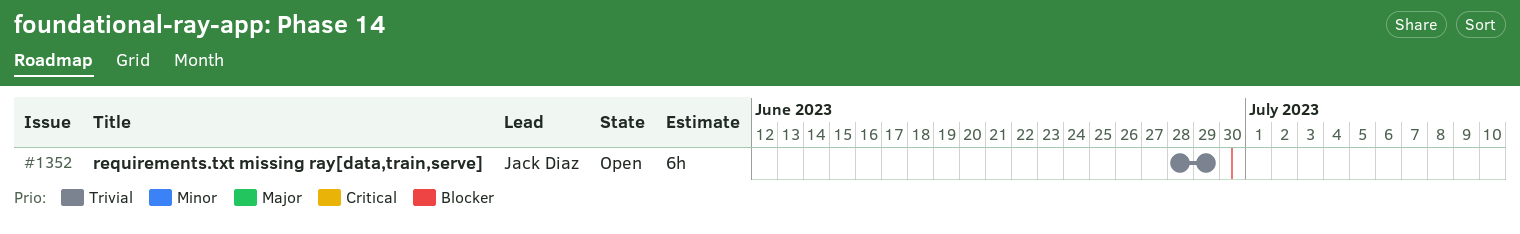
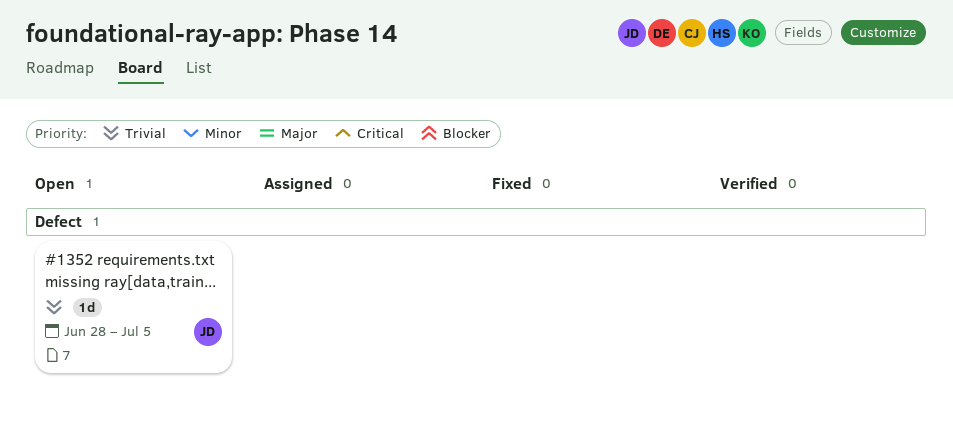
#1352, estimate: 6h -> 1d
#1352, due: Jun 29 -> Jul 5

